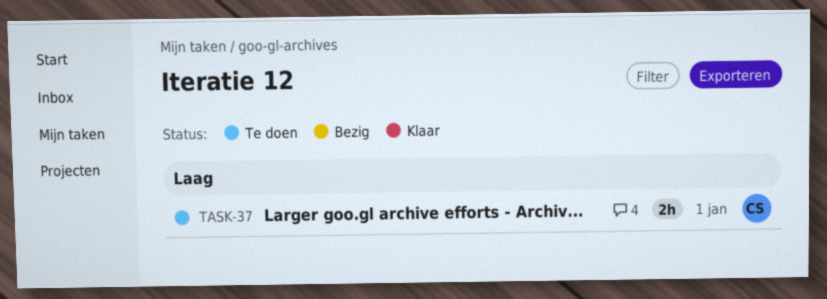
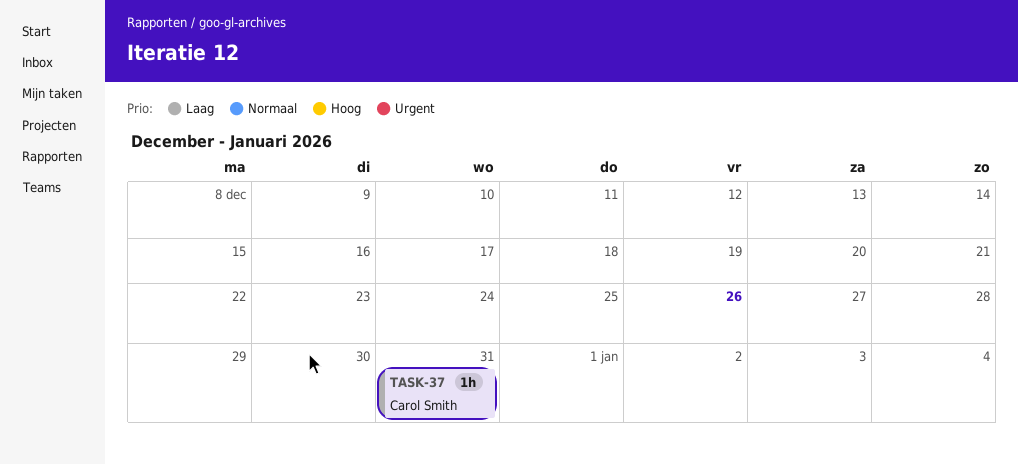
TASK-37, estimate: 2h -> 1h
TASK-37, due: Jan 1 -> Dec 31

